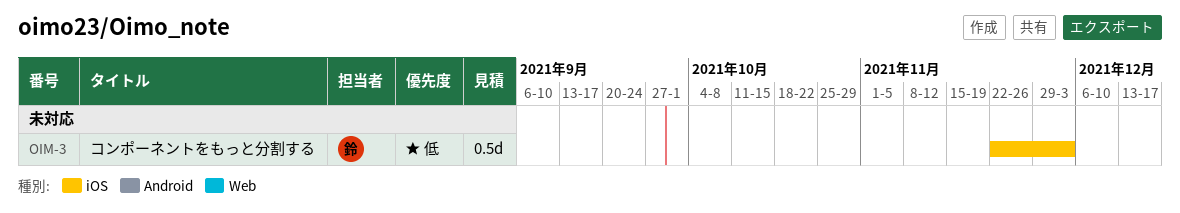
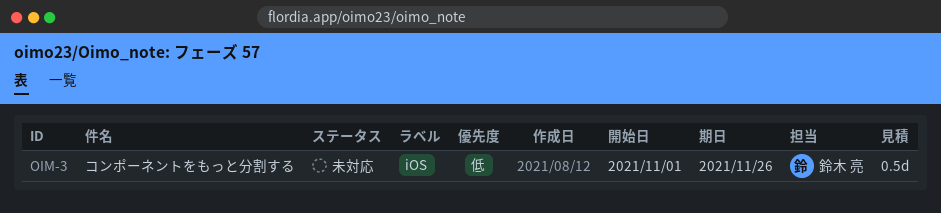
OIM-3, start: Nov 22 -> Nov 1
OIM-3, due: Dec 3 -> Nov 26

